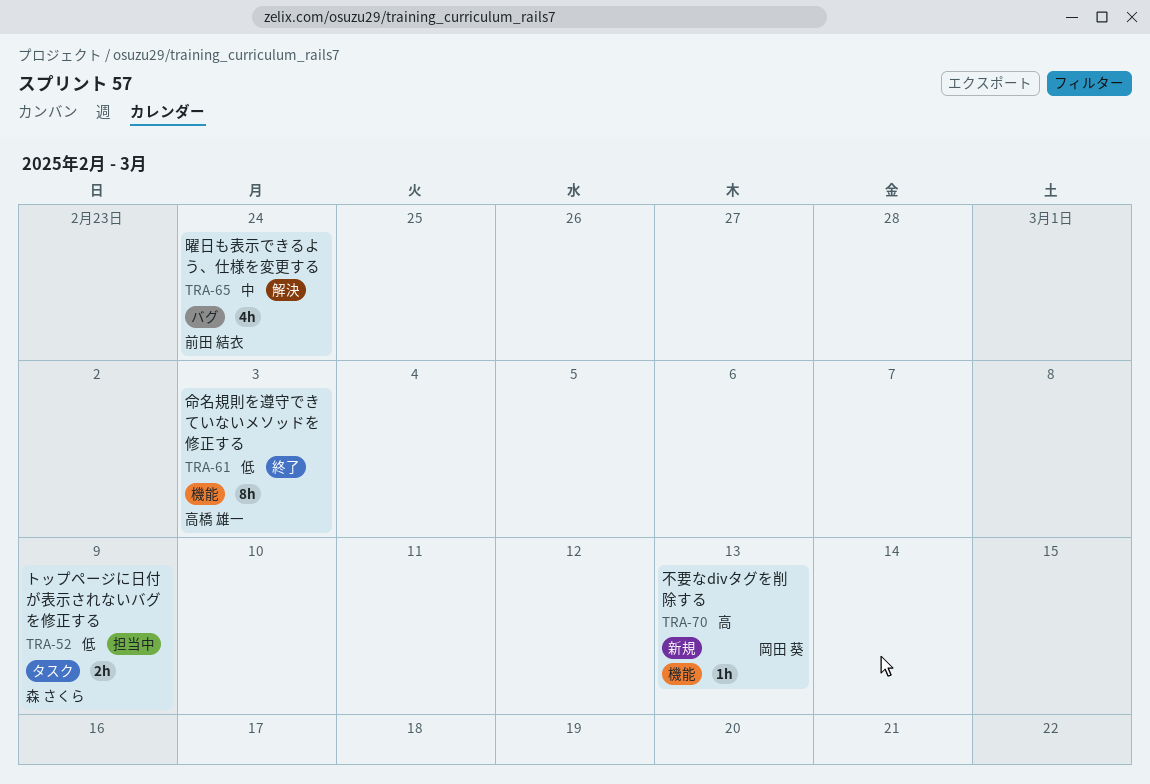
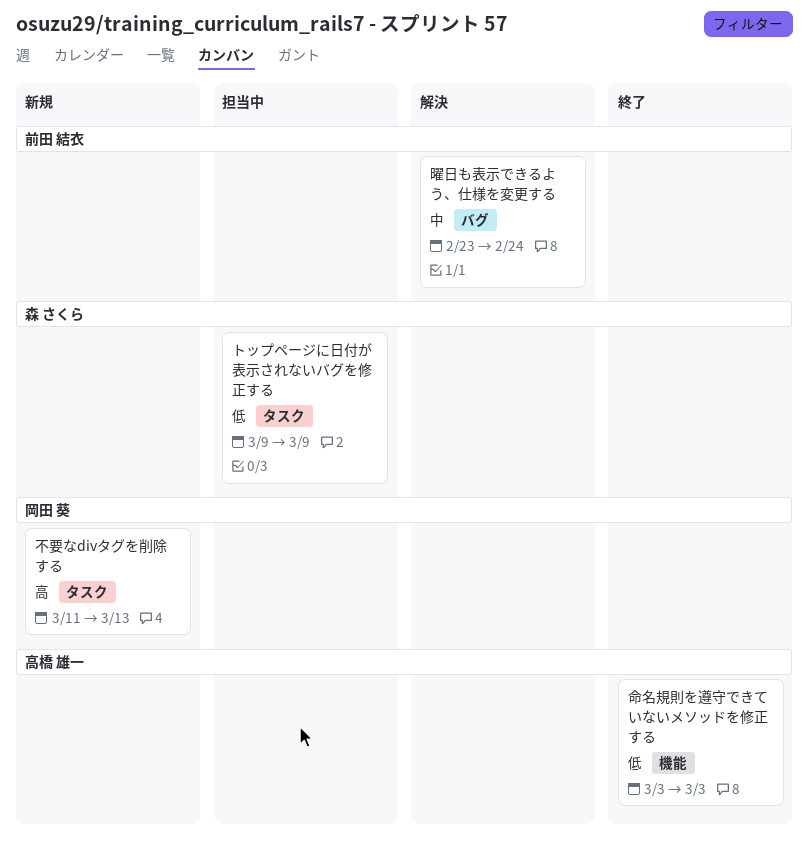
不要なdivタグを削除する, label: 機能 -> タスク

